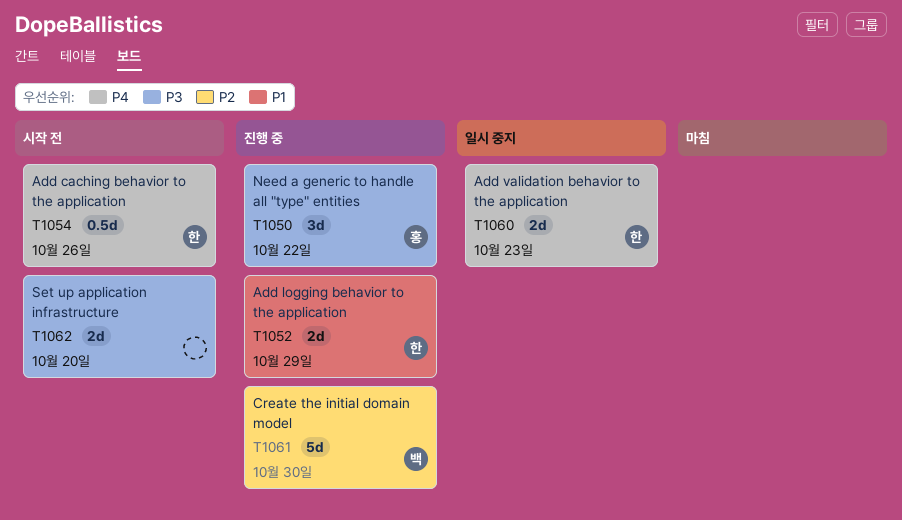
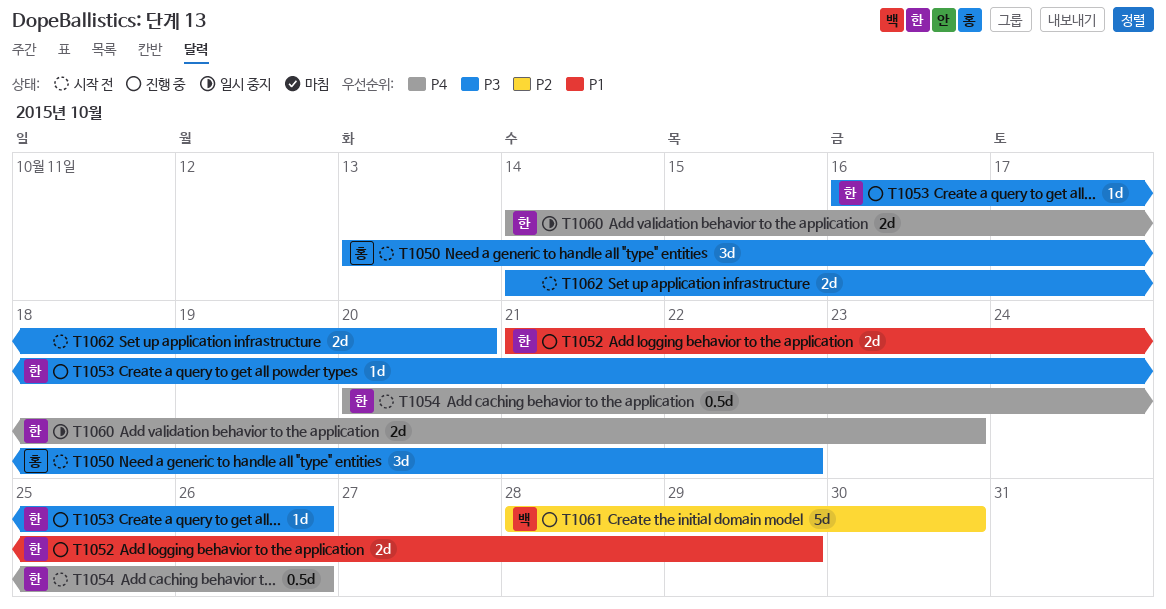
T1050, status: 진행 중 -> 시작 전
T1053: none -> present

